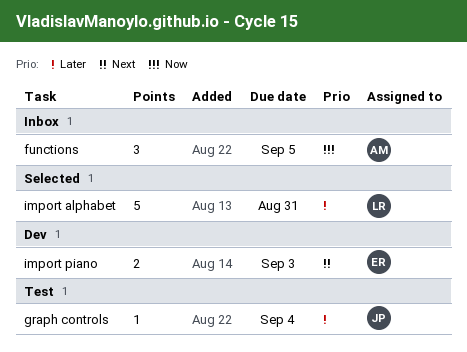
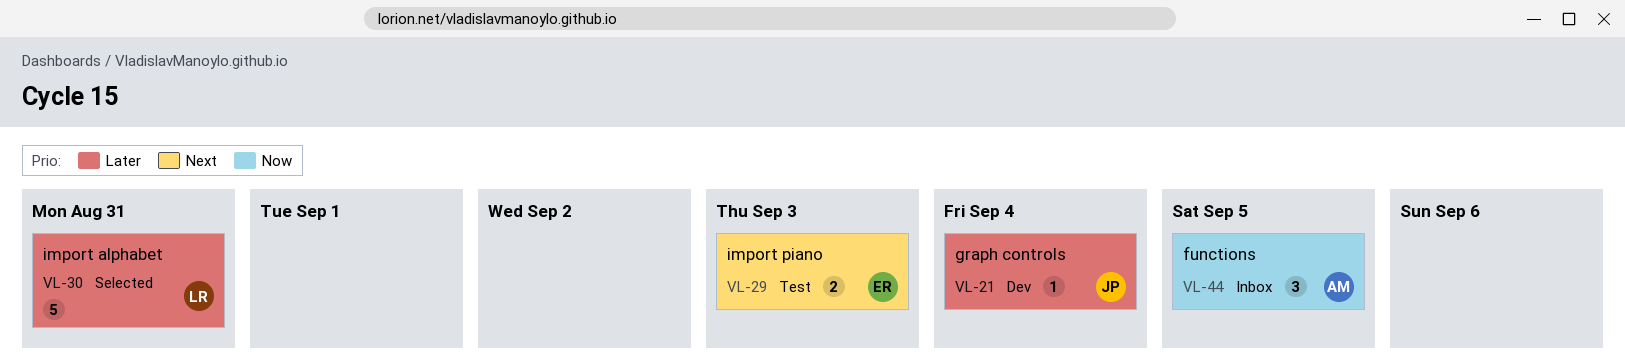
graph controls, status: Test -> Dev
import piano, status: Dev -> Test

